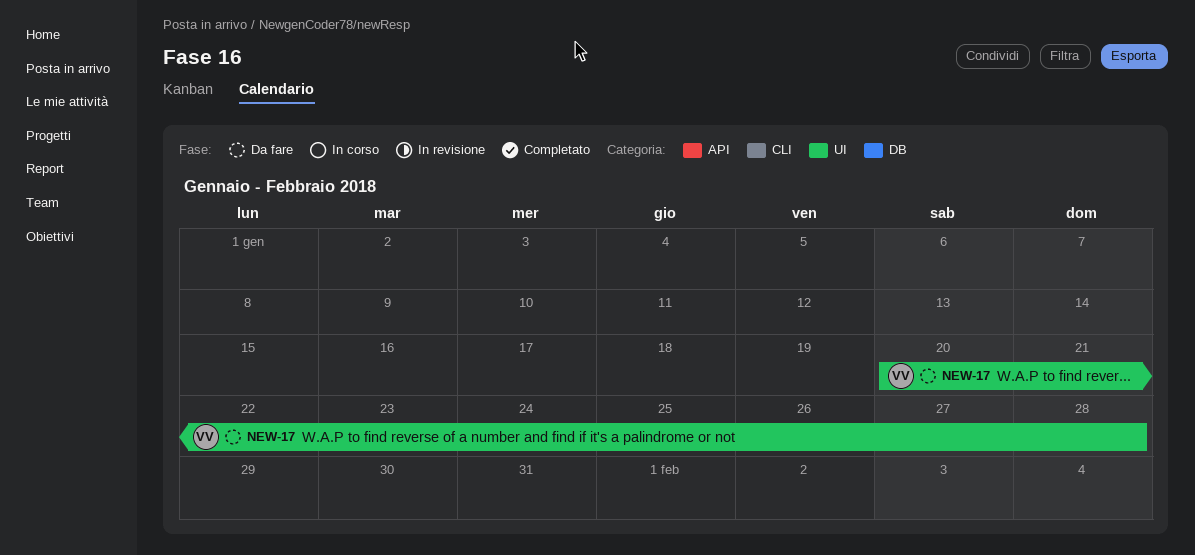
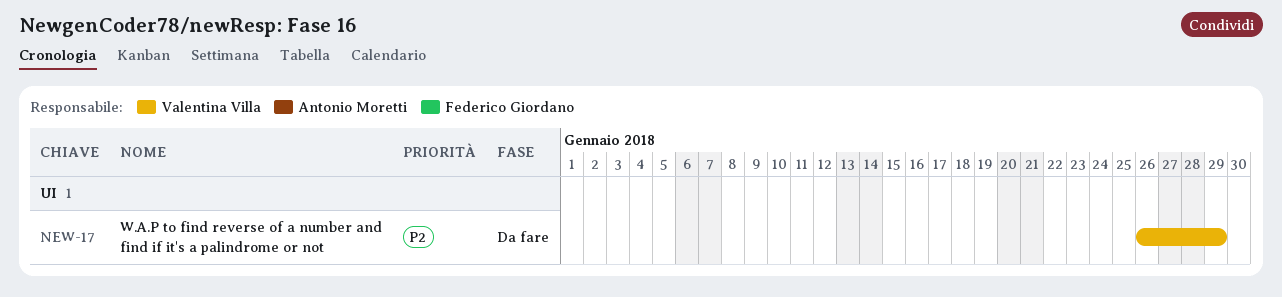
NEW-17, start: Jan 20 -> Jan 26
NEW-17, due: Jan 28 -> Jan 29

